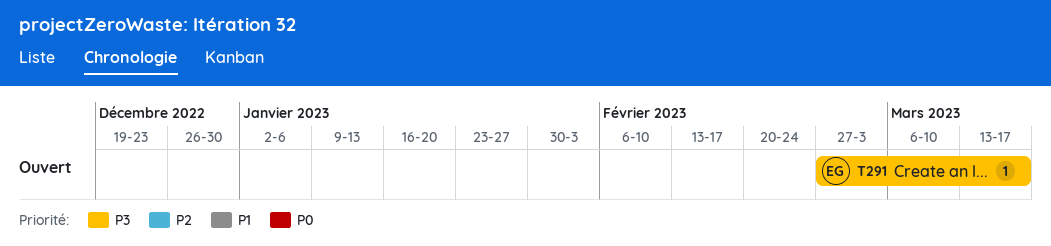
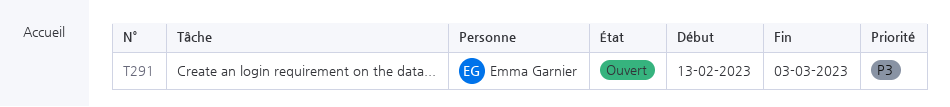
T291, start: Feb 27 -> Feb 13
T291, due: Mar 17 -> Mar 3

